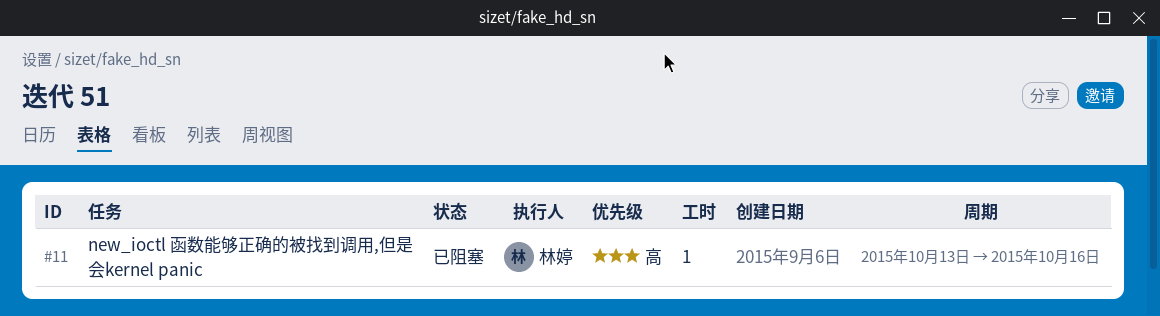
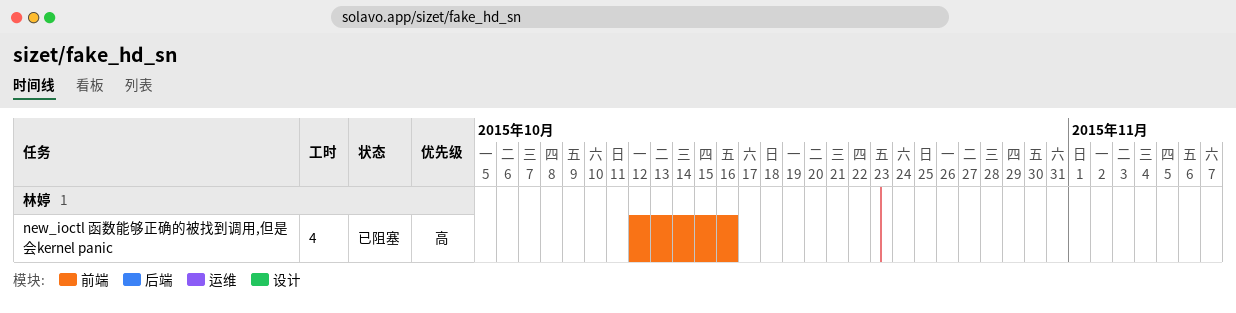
new_ioctl 函数能够正确的被找到调用,但是会kernel panic, estimate: 1 -> 4
new_ioctl 函数能够正确的被找到调用,但是会kernel panic, start: Oct 13 -> Oct 12

